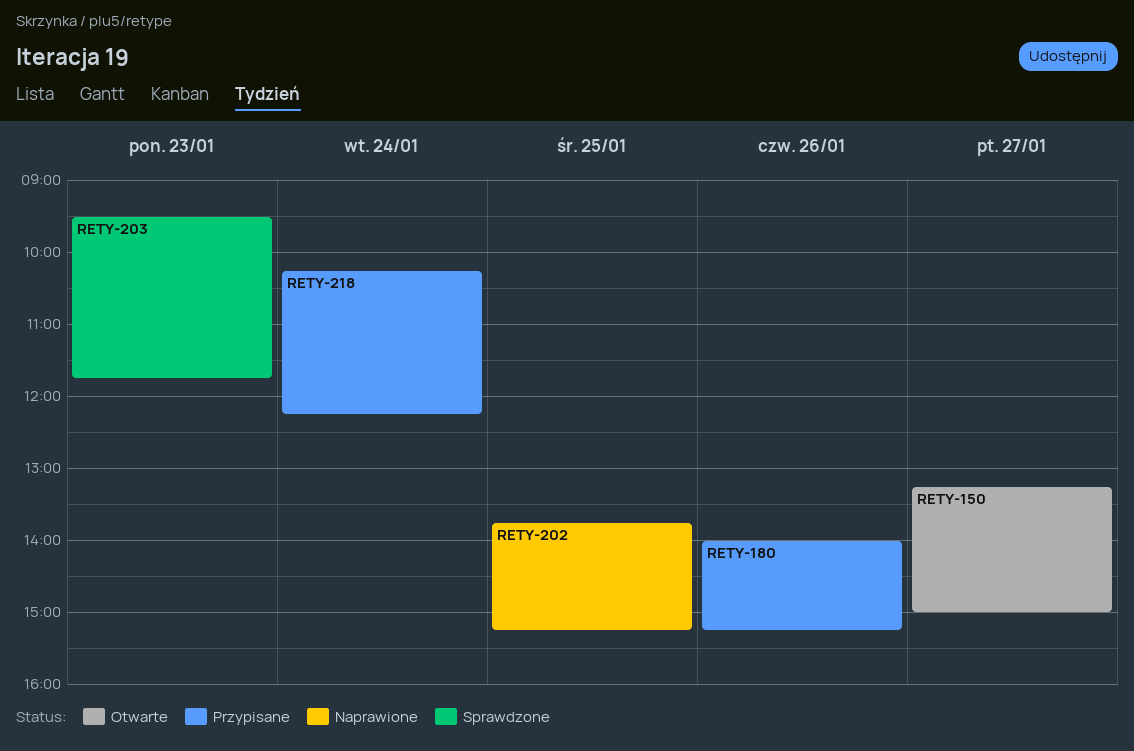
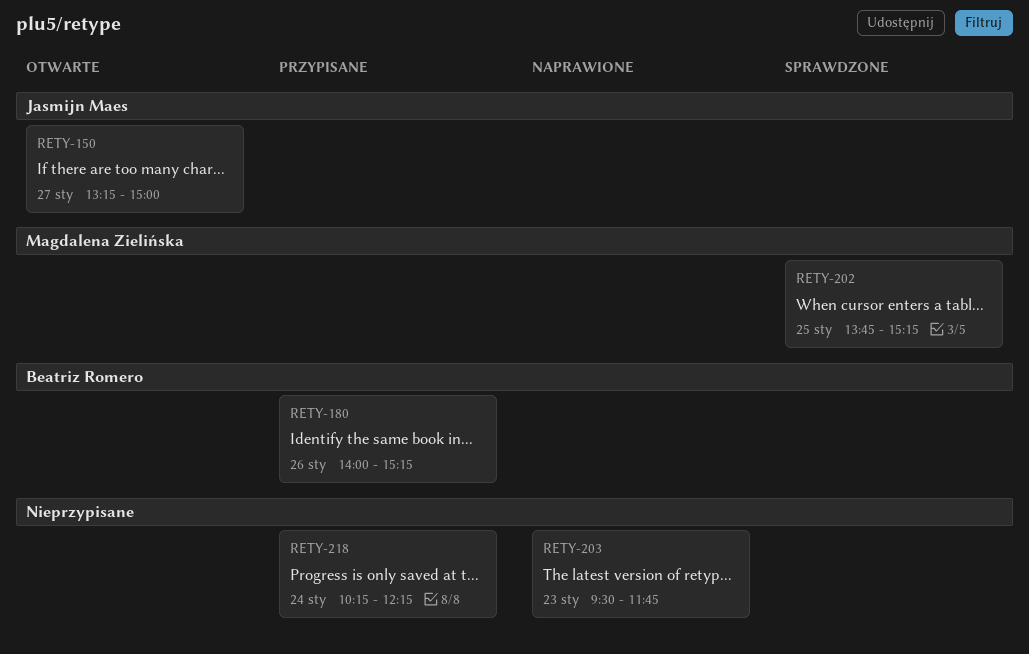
RETY-202, status: Naprawione -> Sprawdzone
RETY-203, status: Sprawdzone -> Naprawione

